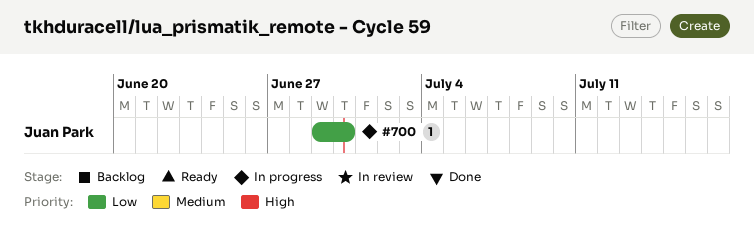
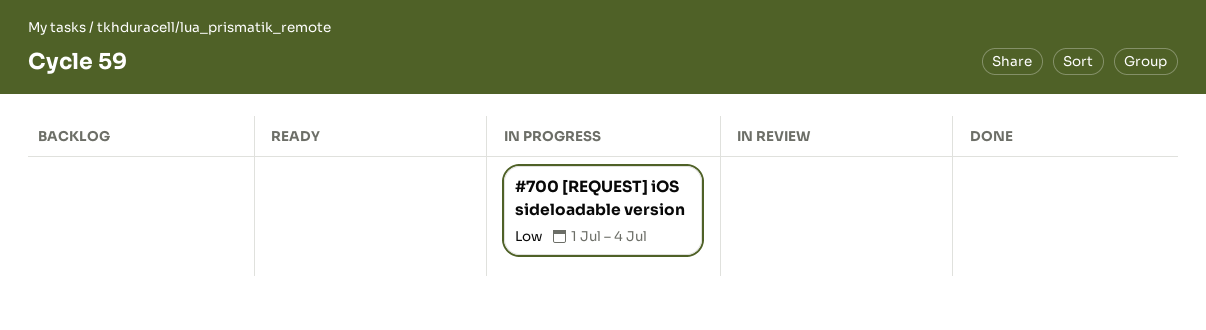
#700, start: Jun 29 -> Jul 1
#700, due: Jun 30 -> Jul 4

